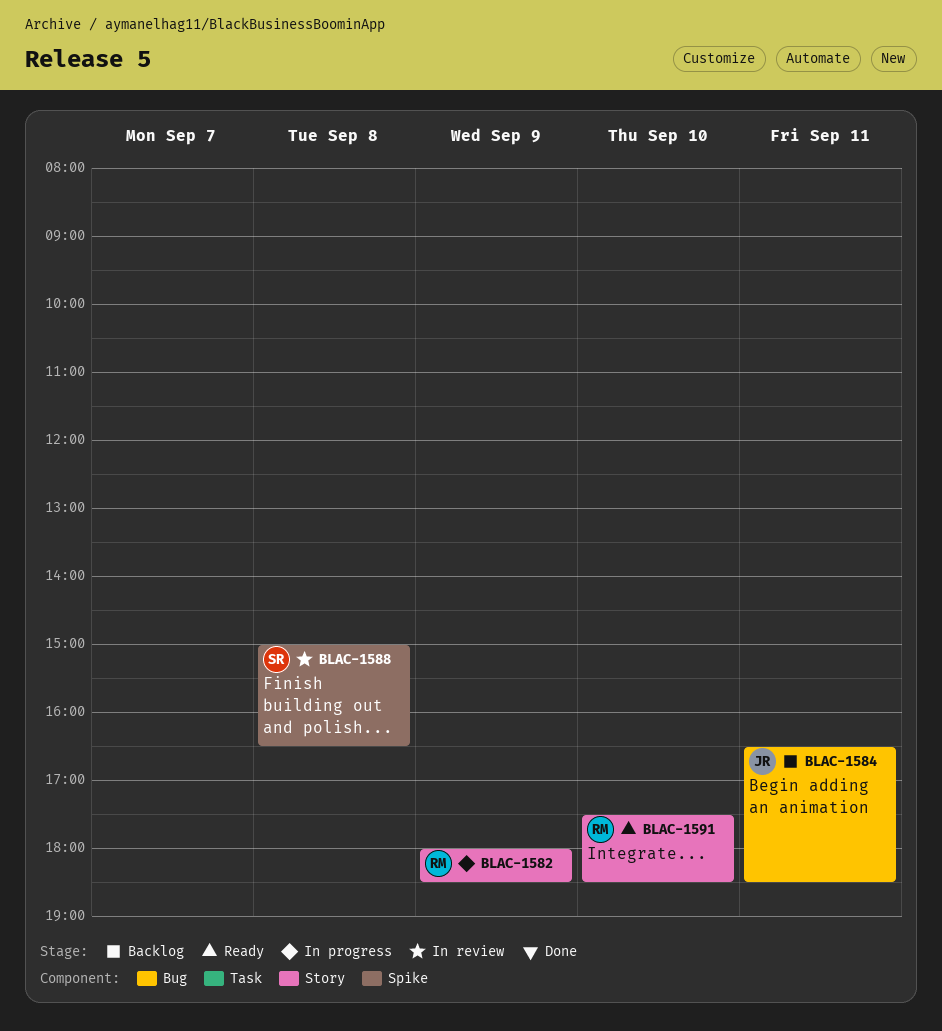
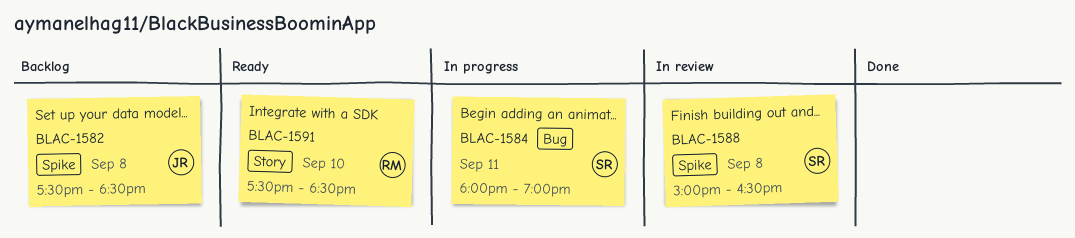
BLAC-1582, status: In progress -> Backlog
BLAC-1582, owner: RM -> JR
BLAC-1582, label: Story -> Spike
BLAC-1582, day: Sep 9 -> Sep 8
BLAC-1582, begins: 18:00 -> 17:30
BLAC-1584, status: Backlog -> In progress
BLAC-1584, owner: JR -> SR
BLAC-1584, begins: 16:30 -> 18:00
BLAC-1584, ends: 18:30 -> 19:00

